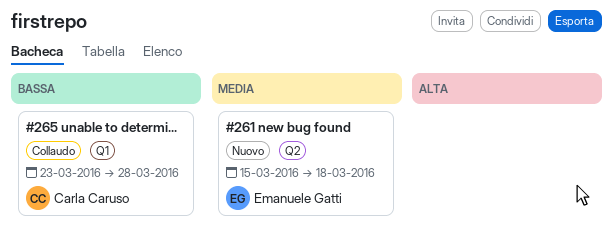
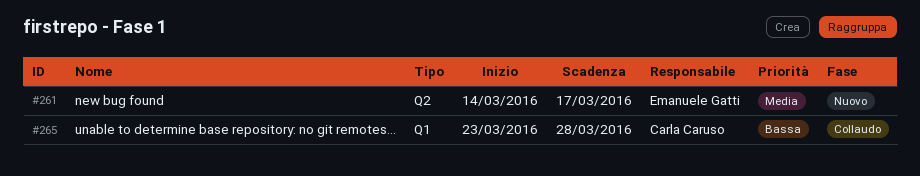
#261, start: Mar 15 -> Mar 14
#261, due: Mar 18 -> Mar 17

